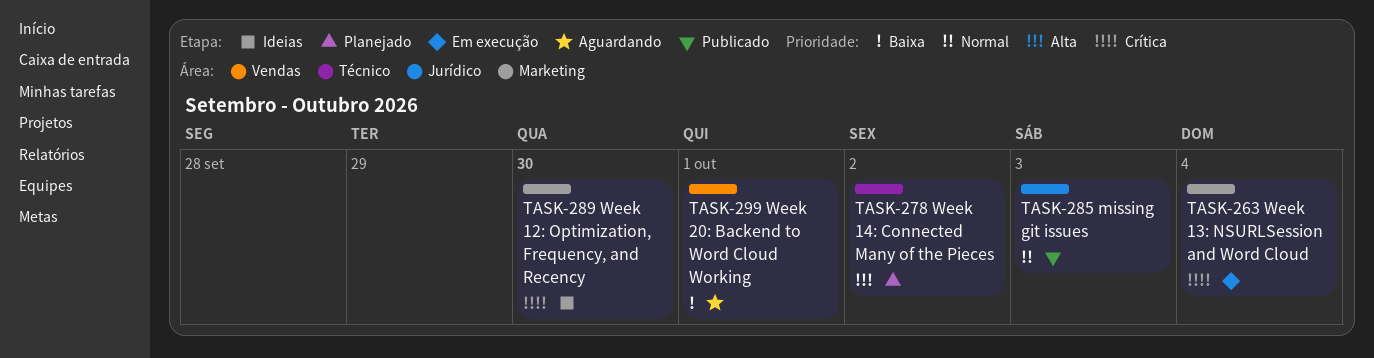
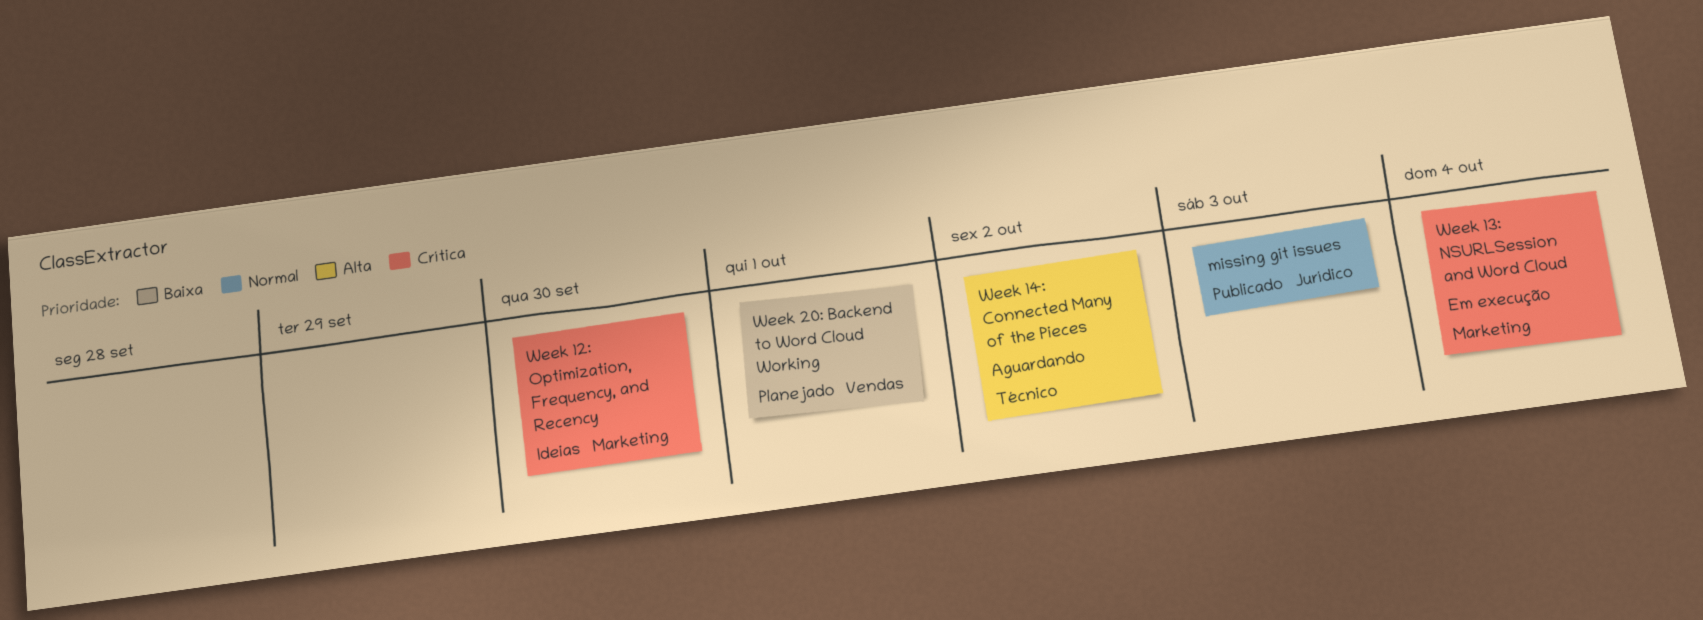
Week 14: Connected Many of the Pieces, status: Planejado -> Aguardando
Week 20: Backend to Word Cloud Working, status: Aguardando -> Planejado

